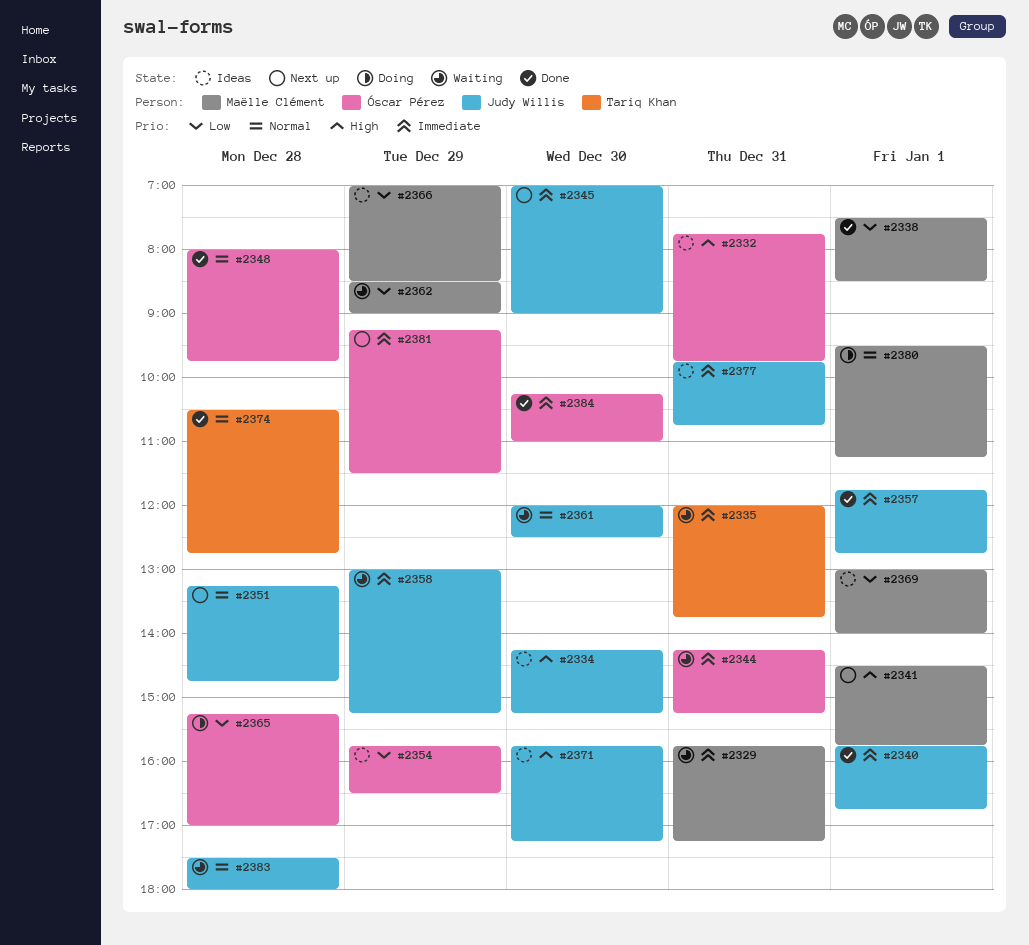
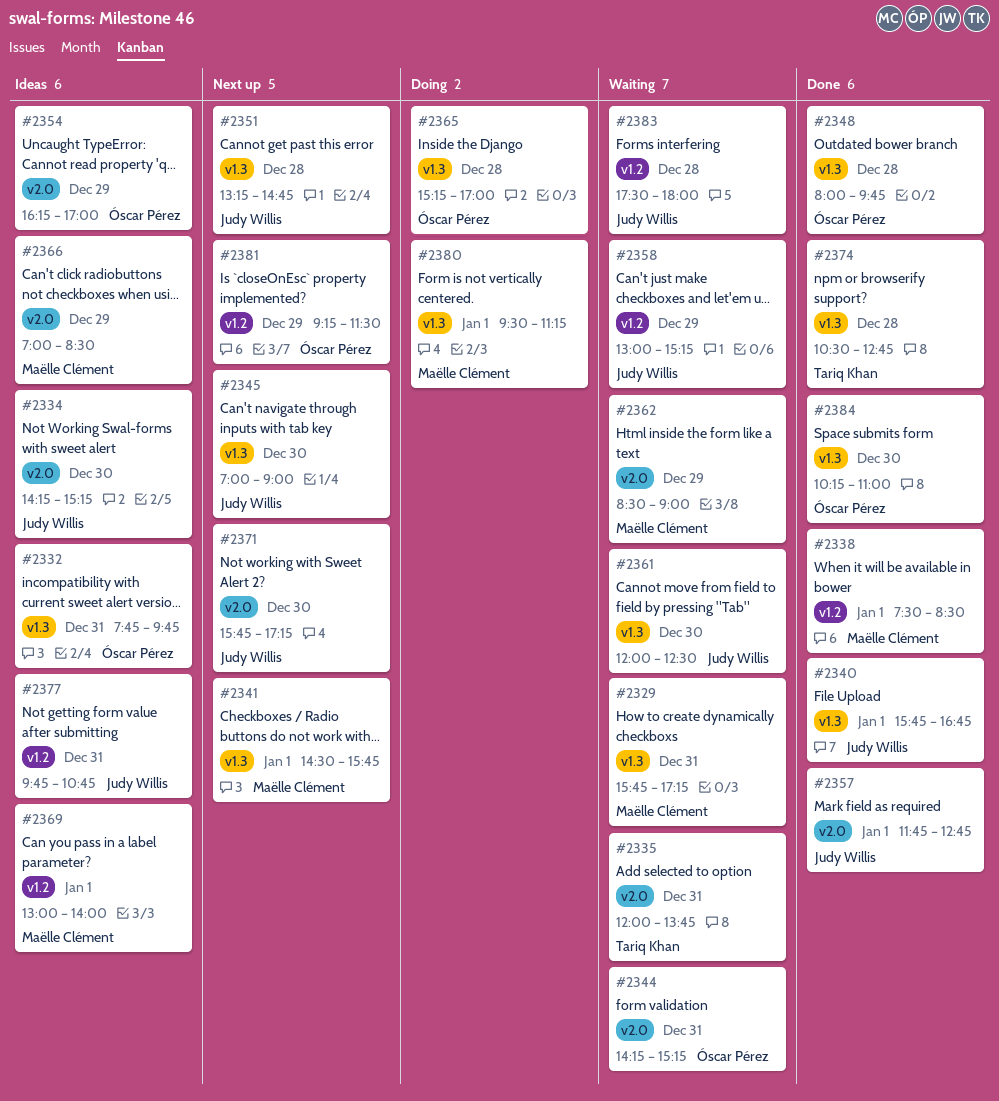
#2354, begins: 15:45 -> 16:15
#2354, ends: 16:30 -> 17:00
#2371, status: Ideas -> Next up

